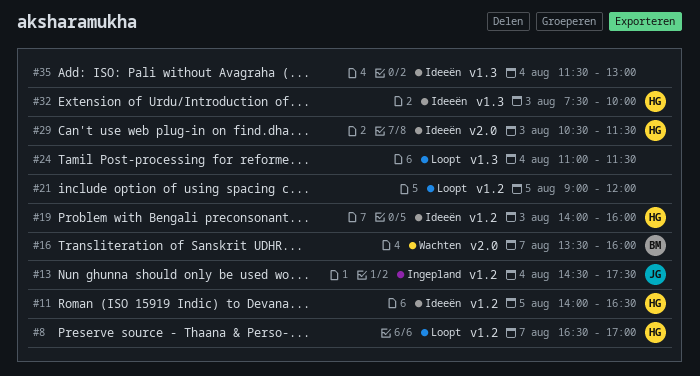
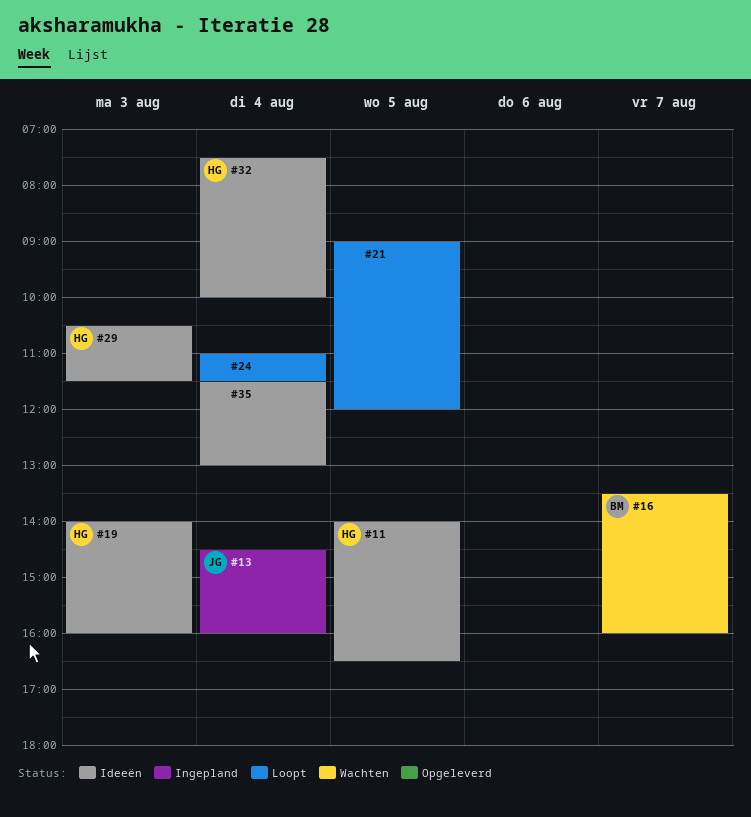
#8: present -> none
#13, ends: 17:30 -> 16:00
#32, day: Aug 3 -> Aug 4

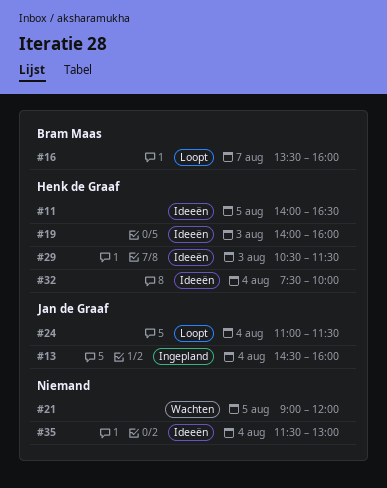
#16, status: Wachten -> Loopt
#21, status: Loopt -> Wachten
#24, owner: none -> Jan de Graaf

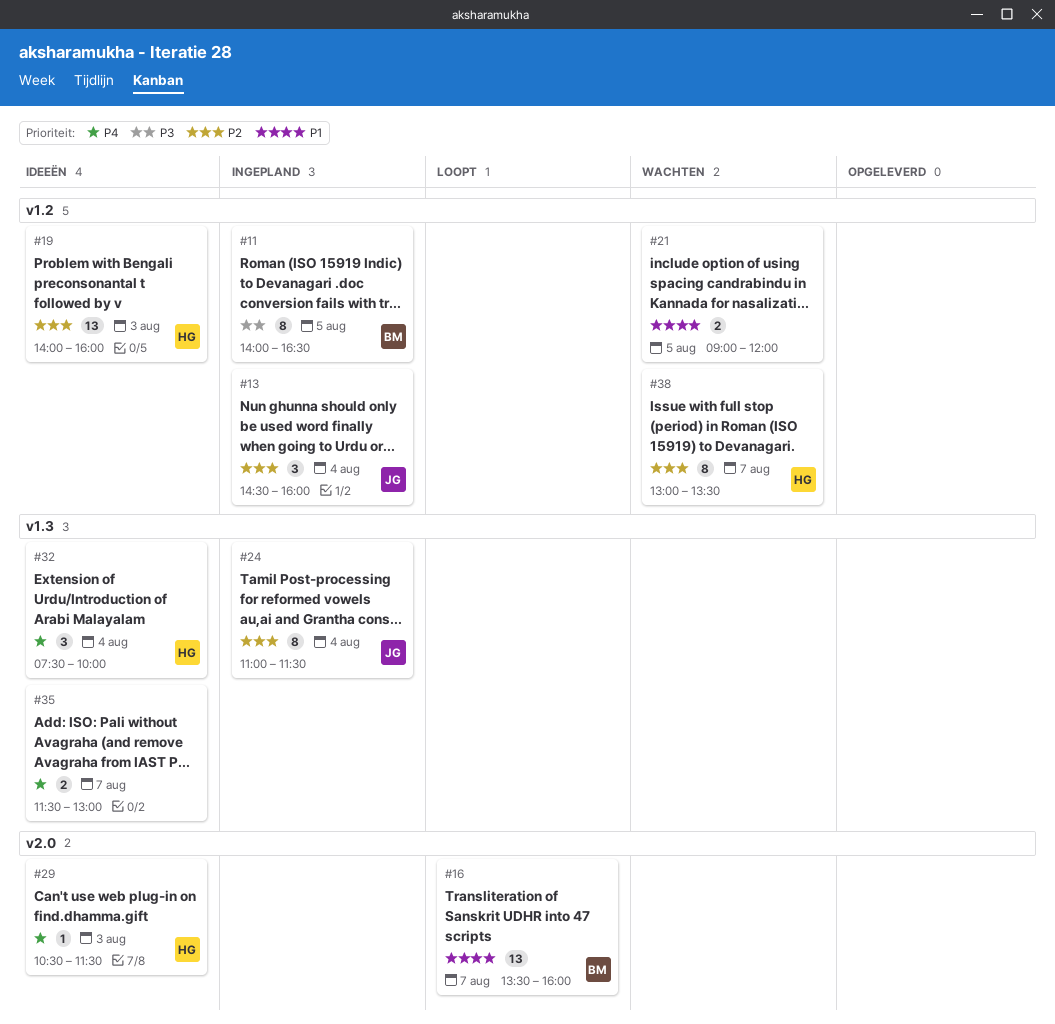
#11, status: Ideeën -> Ingepland
#11, owner: Henk de Graaf -> Bram Maas
#24, status: Loopt -> Ingepland
#35, day: Aug 4 -> Aug 7
#38: none -> present

